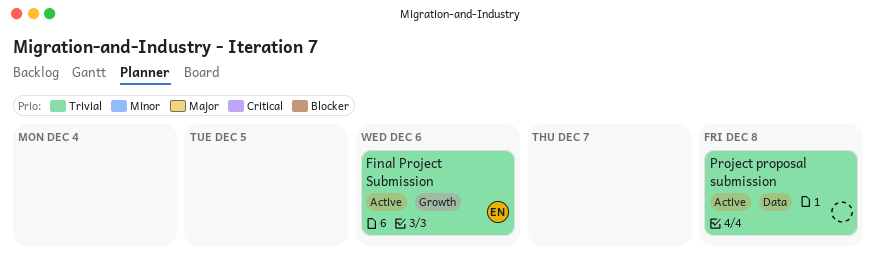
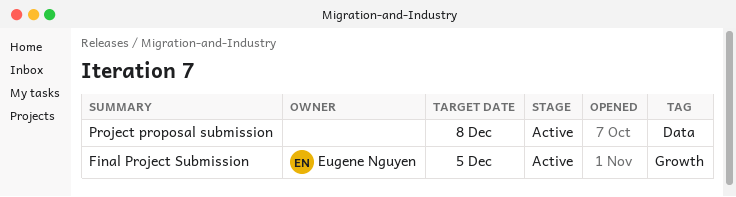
Final Project Submission, due: Dec 6 -> Dec 5

